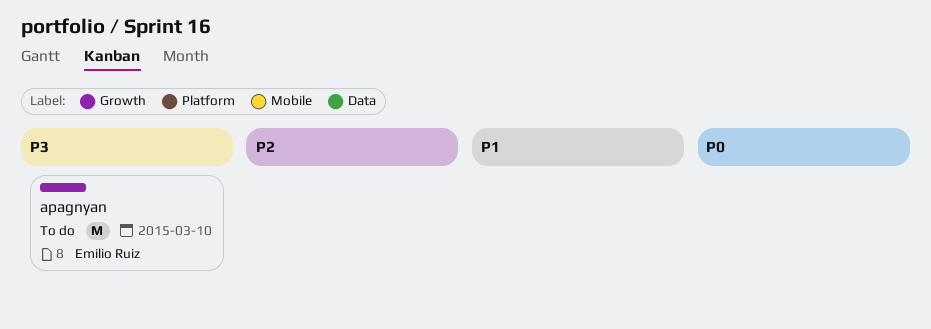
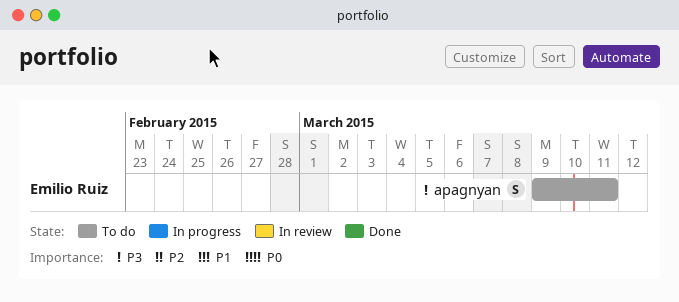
apagnyan, estimate: M -> S
apagnyan, due: Mar 10 -> Mar 11

